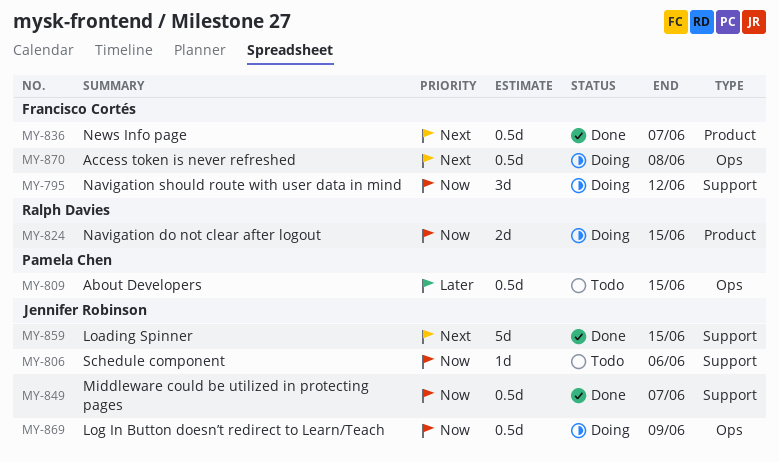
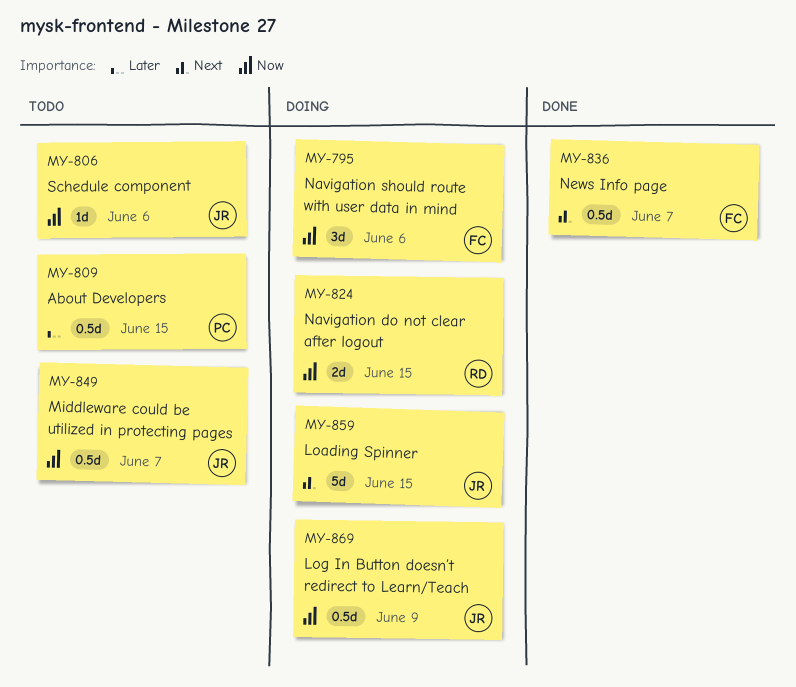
MY-795, due: Jun 12 -> Jun 6
MY-849, status: Done -> Todo
MY-859, status: Done -> Doing
MY-870: present -> none

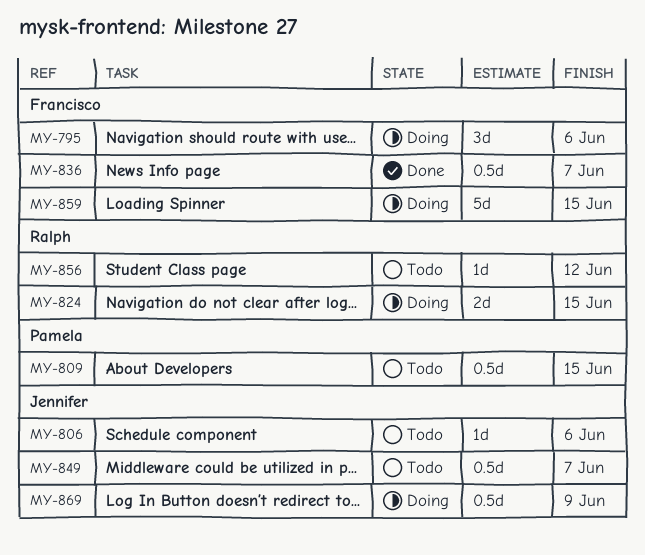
MY-856: none -> present
MY-859, owner: Jennifer -> Francisco

